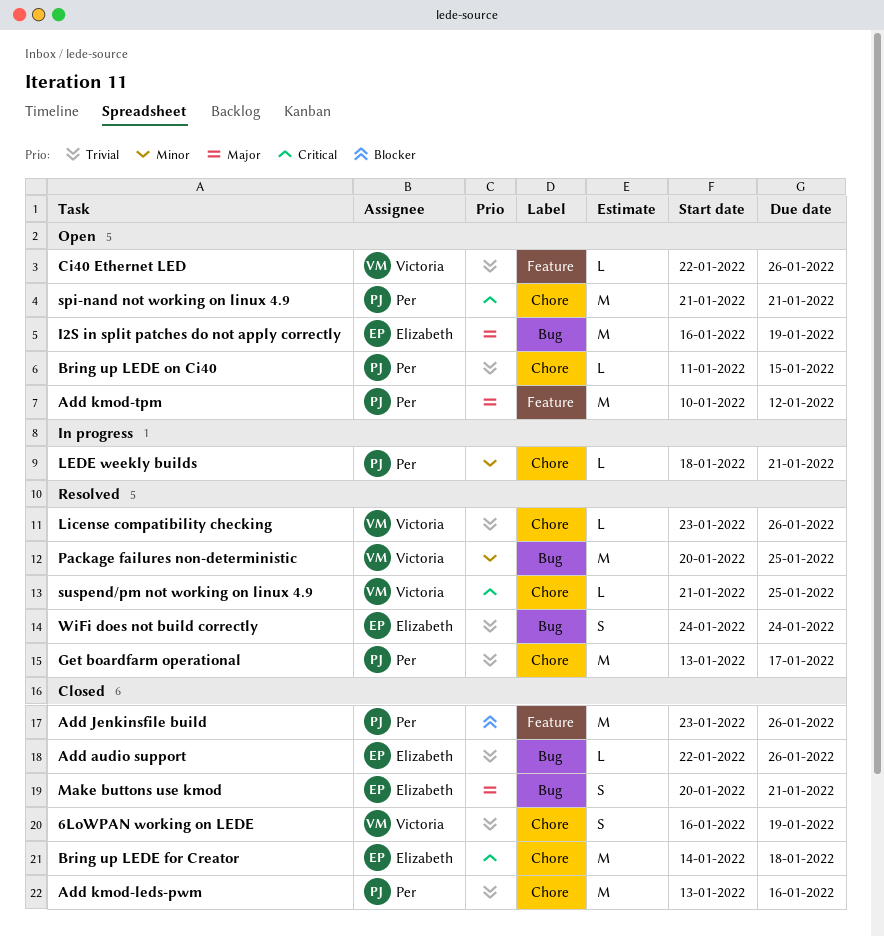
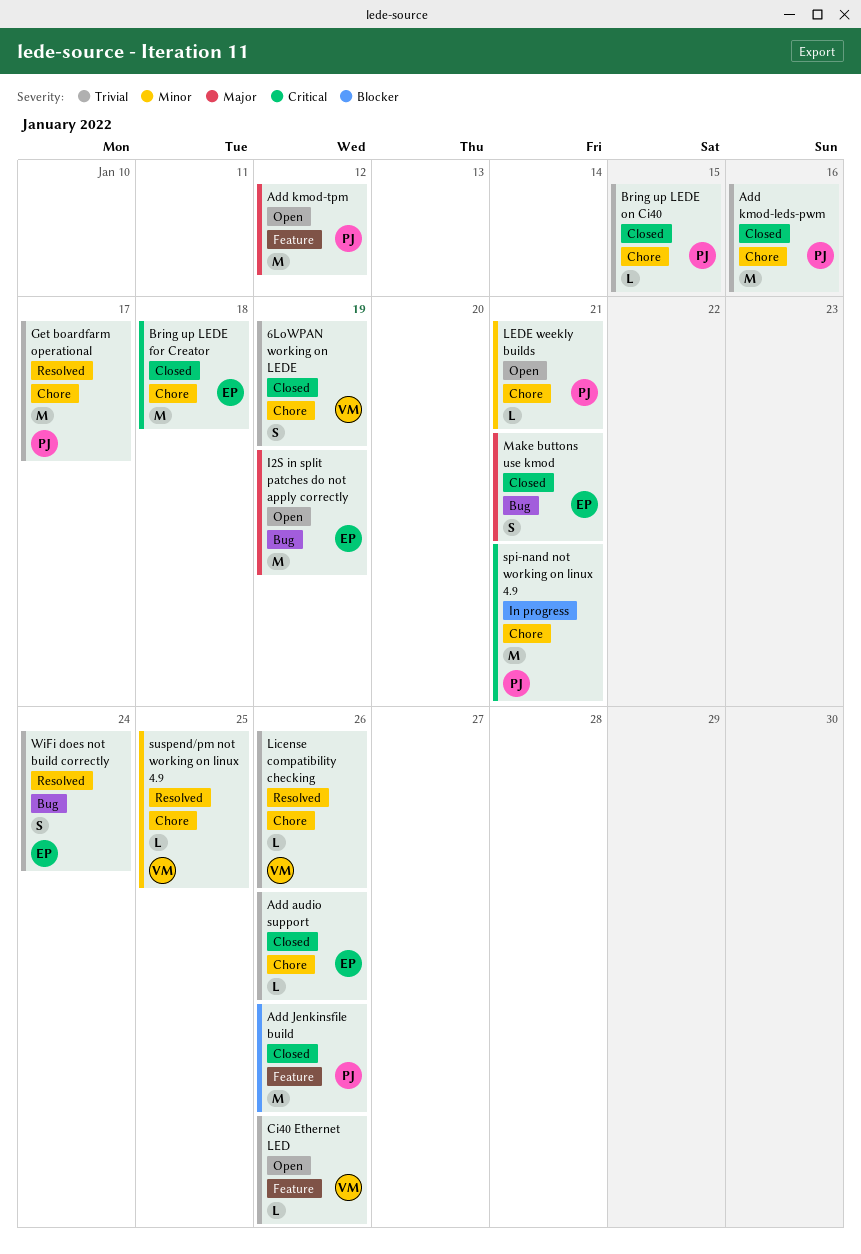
Add audio support, label: Bug -> Chore
Bring up LEDE on Ci40, status: Open -> Closed
LEDE weekly builds, status: In progress -> Open
Package failures non-deterministic: present -> none
spi-nand not working on linux 4.9, status: Open -> In progress
suspend/pm not working on linux 4.9, priority: Critical -> Minor

